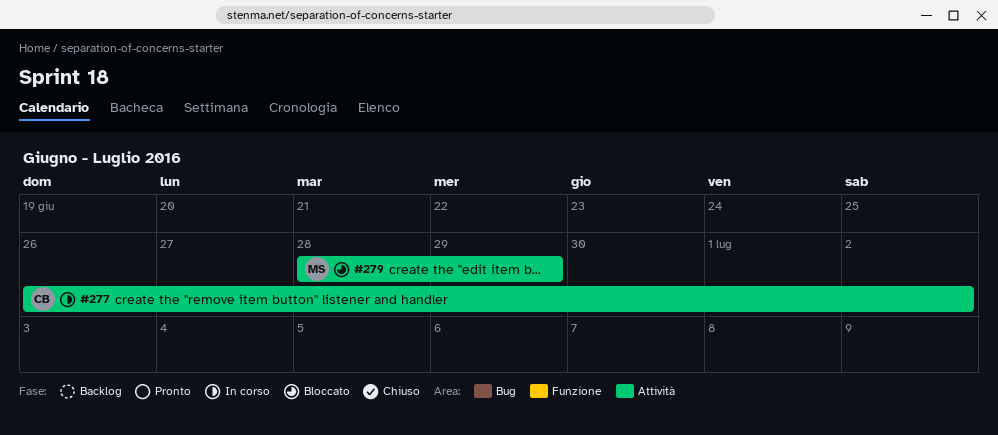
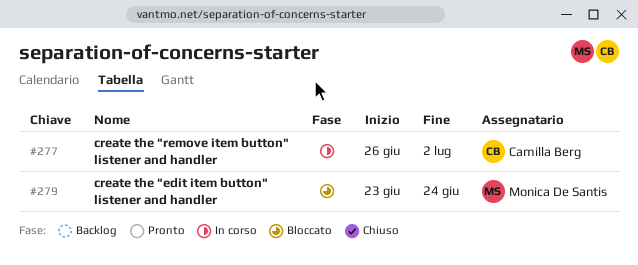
#279, start: Jun 28 -> Jun 23
#279, due: Jun 29 -> Jun 24

